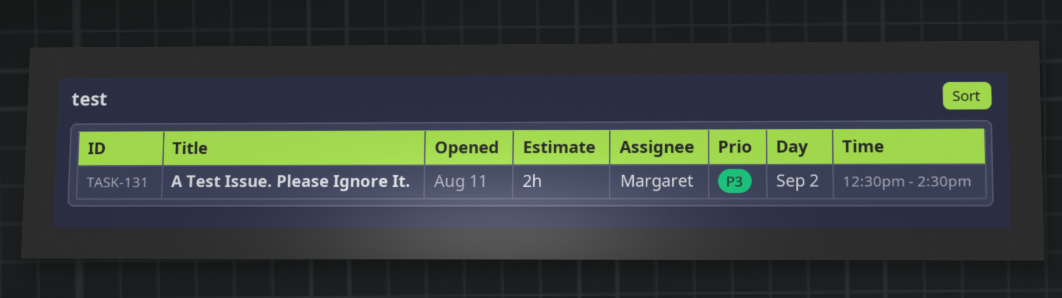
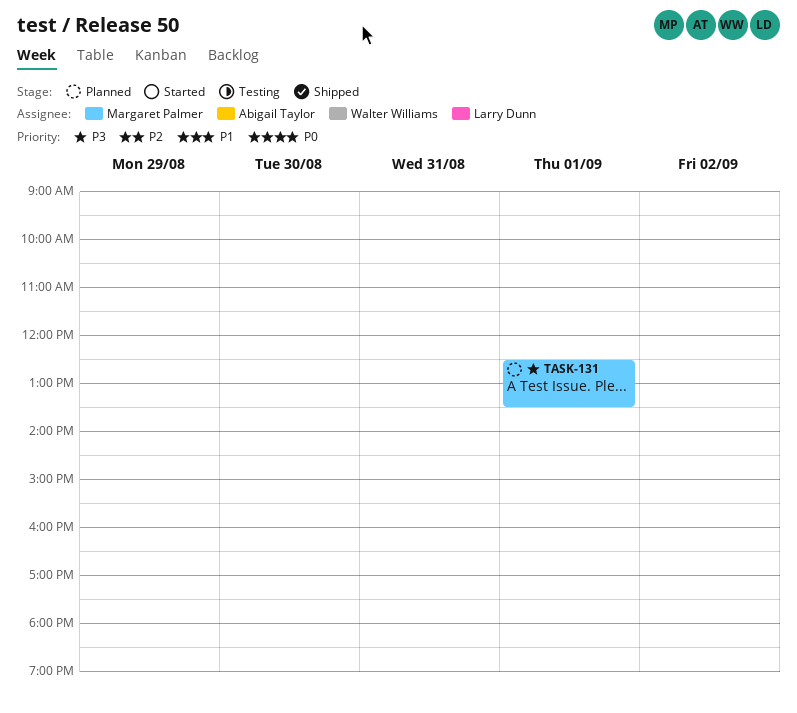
TASK-131, day: Sep 2 -> Sep 1
TASK-131, ends: 14:30 -> 13:30

